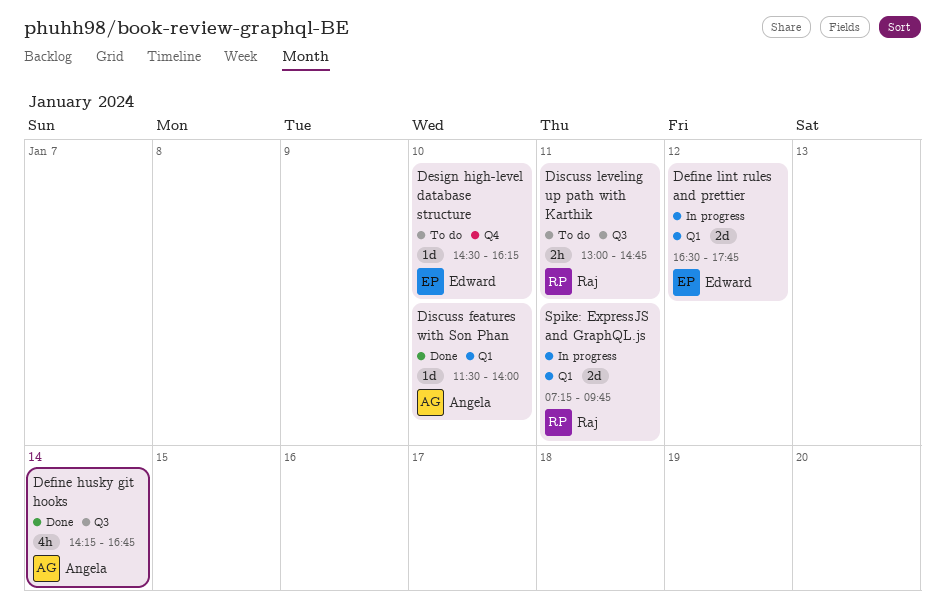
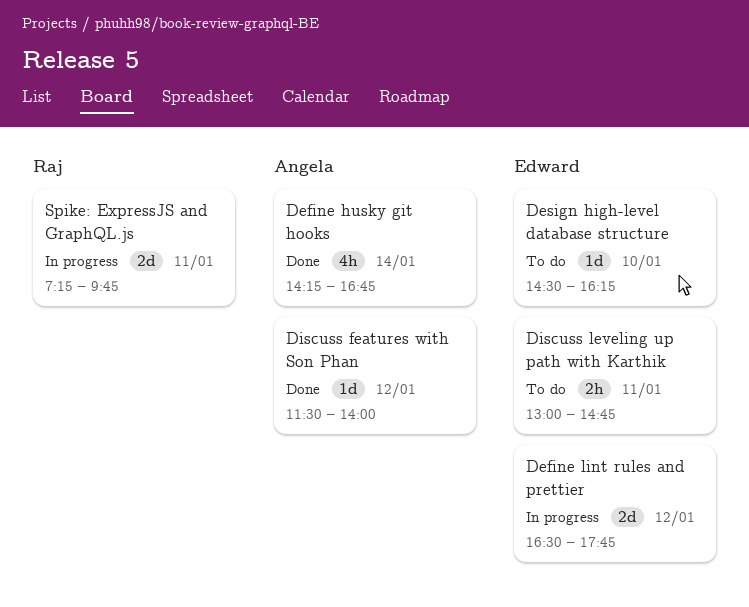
Discuss features with Son Phan, day: Jan 10 -> Jan 12
Discuss leveling up path with Karthik, owner: Raj -> Edward

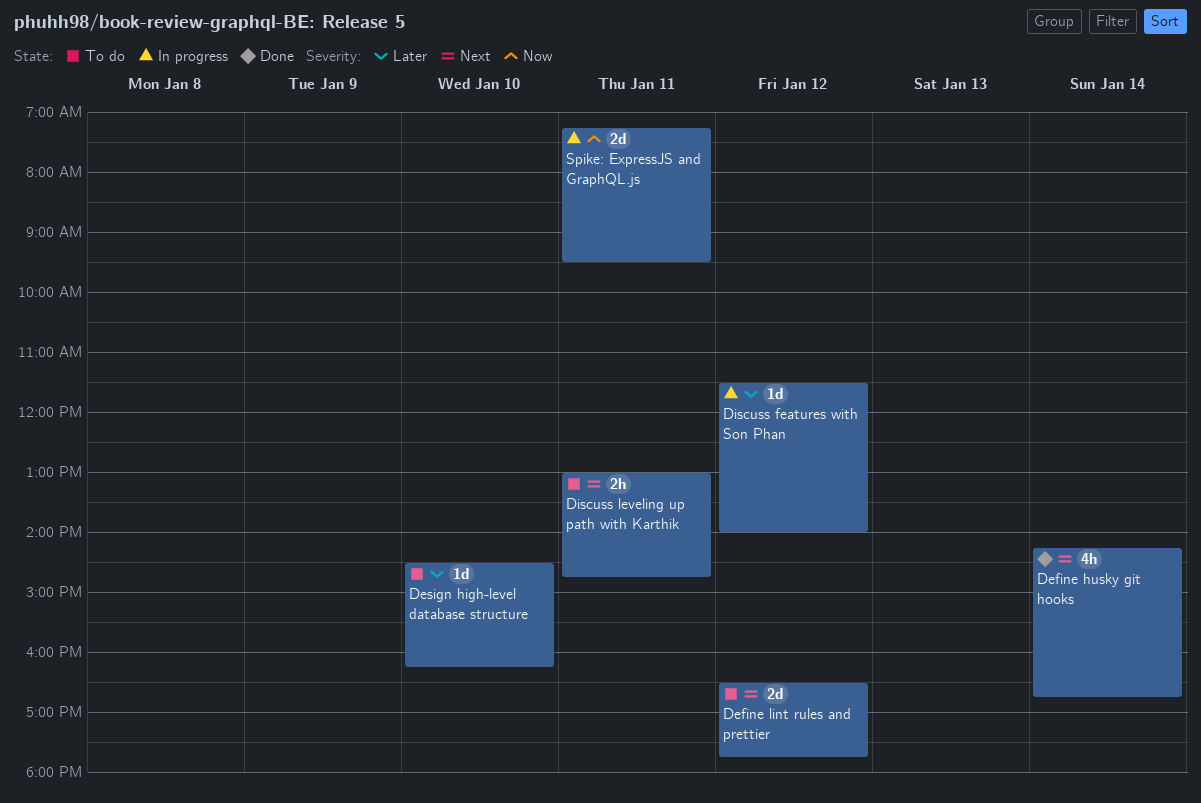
Define lint rules and prettier, status: In progress -> To do
Discuss features with Son Phan, status: Done -> In progress
Spike: ExpressJS and GraphQL.js, ends: 09:45 -> 09:30

